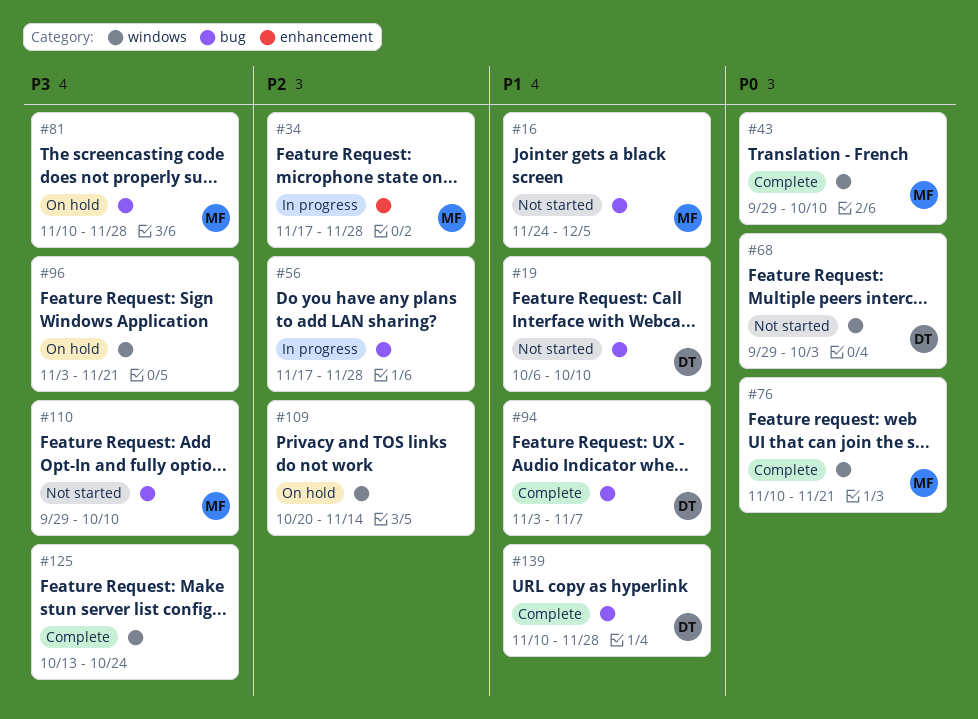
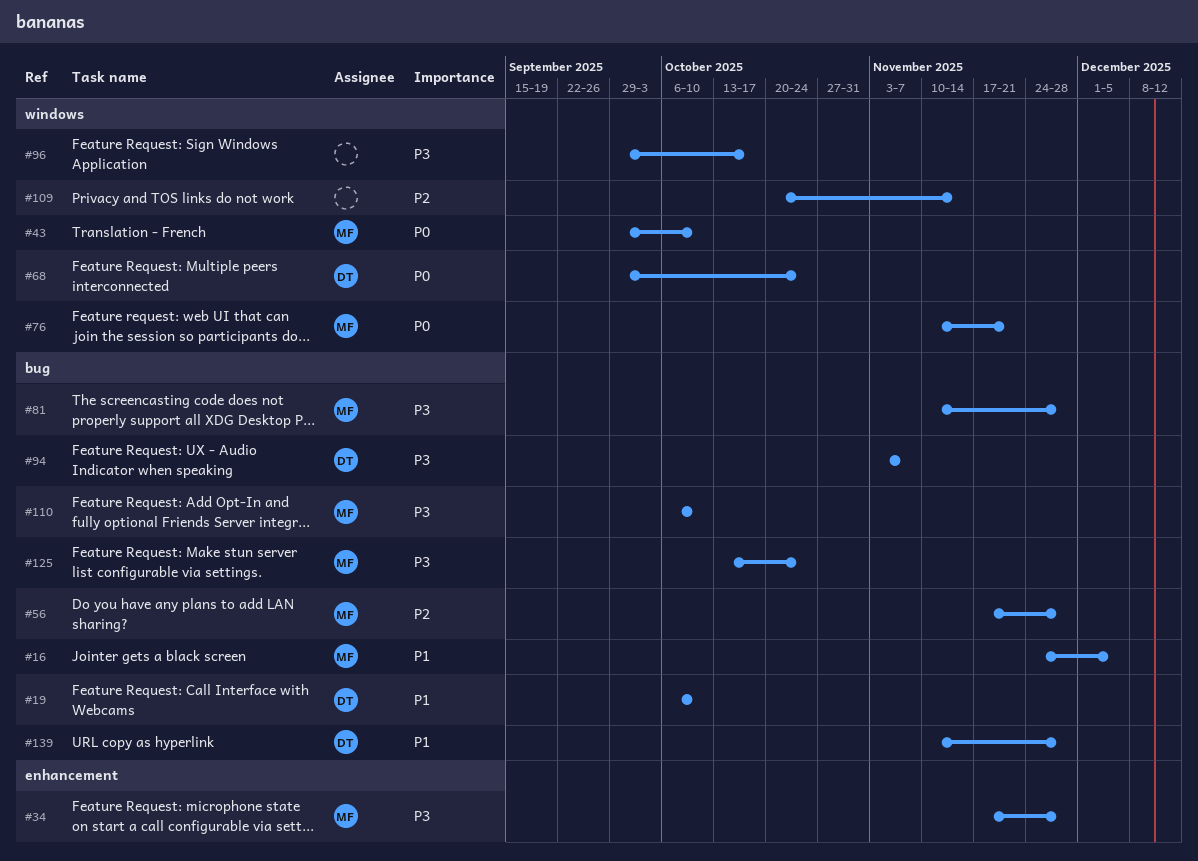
#34, priority: P2 -> P3
#56, owner: none -> MF
#68, due: Oct 3 -> Oct 24
#94, priority: P1 -> P3
#96, start: Nov 3 -> Sep 29
#96, due: Nov 21 -> Oct 17
#110, start: Sep 29 -> Oct 6
#125, owner: none -> MF
#125, label: windows -> bug

